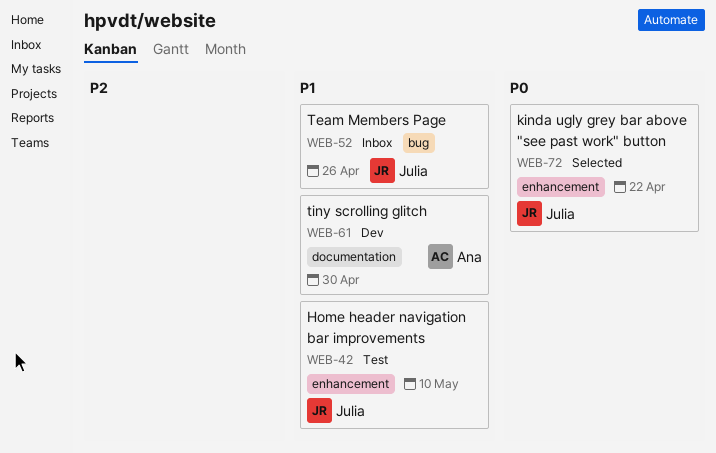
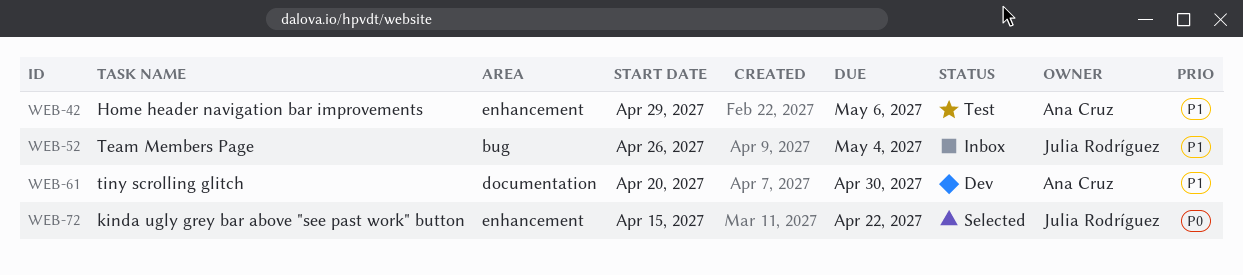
WEB-42, owner: Julia Rodríguez -> Ana Cruz
WEB-42, due: May 10 -> May 6
WEB-52, due: Apr 26 -> May 4

